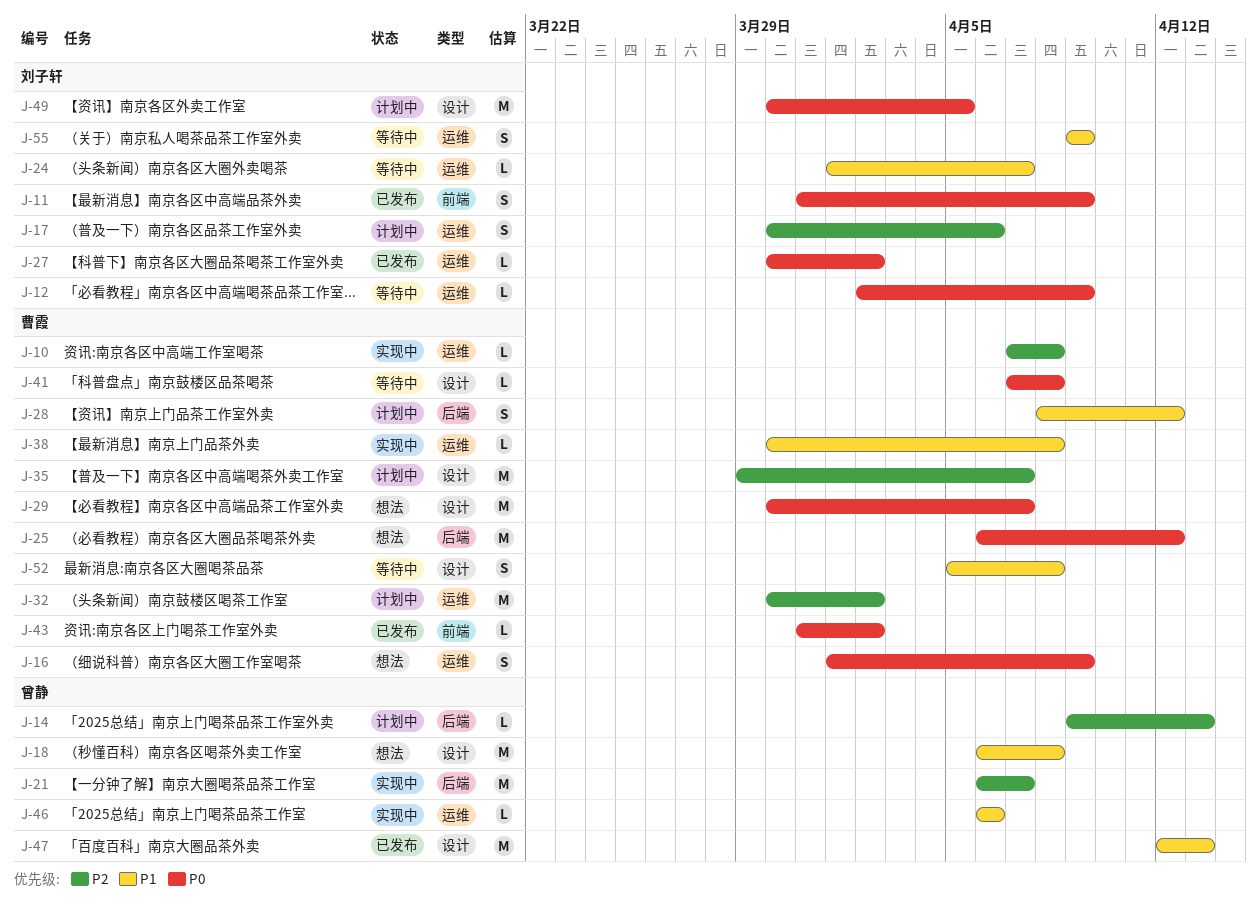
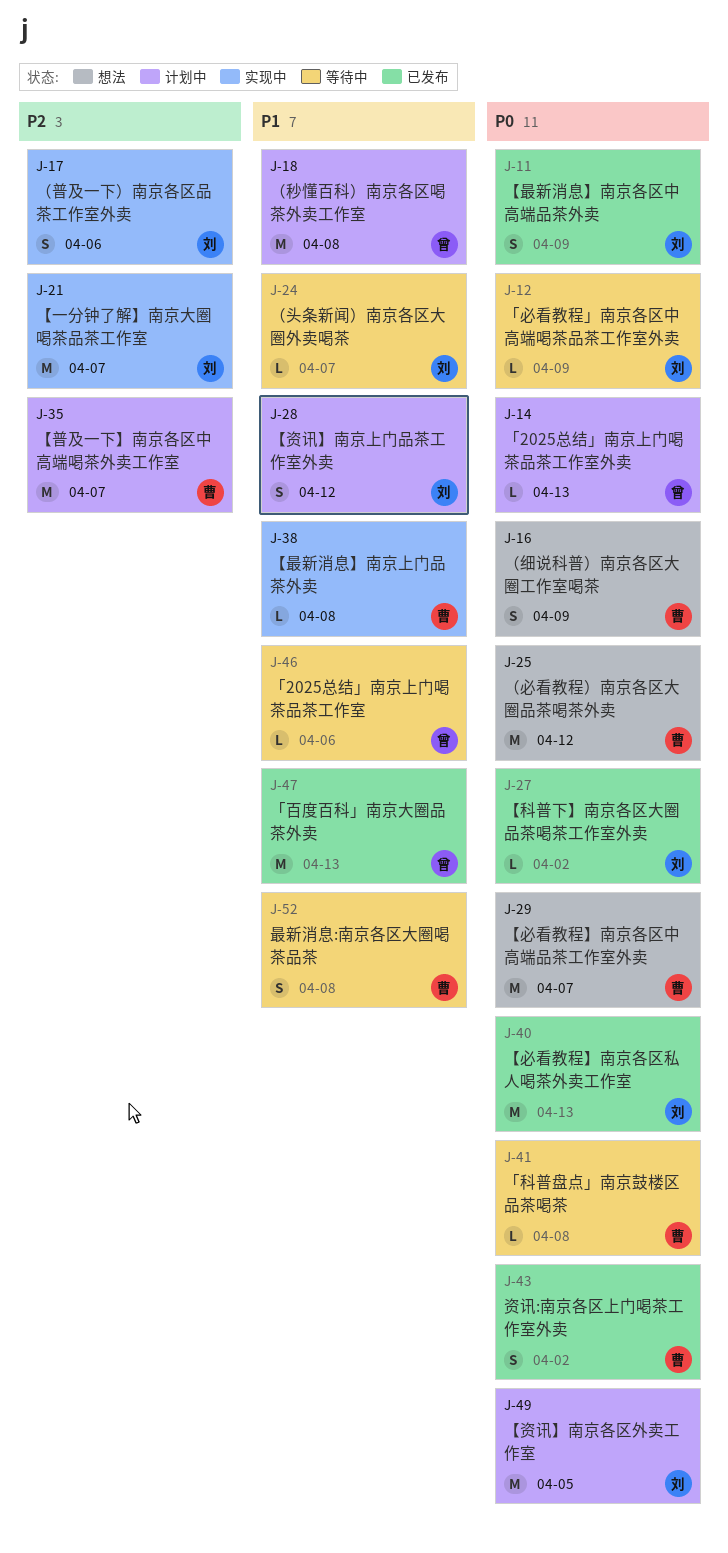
J-10: present -> none
J-14, priority: P2 -> P0
J-17, status: 计划中 -> 实现中
J-18, status: 想法 -> 计划中
J-21, owner: 曾静 -> 刘子轩
J-28, owner: 曹霞 -> 刘子轩
J-32: present -> none
J-40: none -> present
J-43, estimate: L -> S
J-46, status: 实现中 -> 等待中
J-55: present -> none

